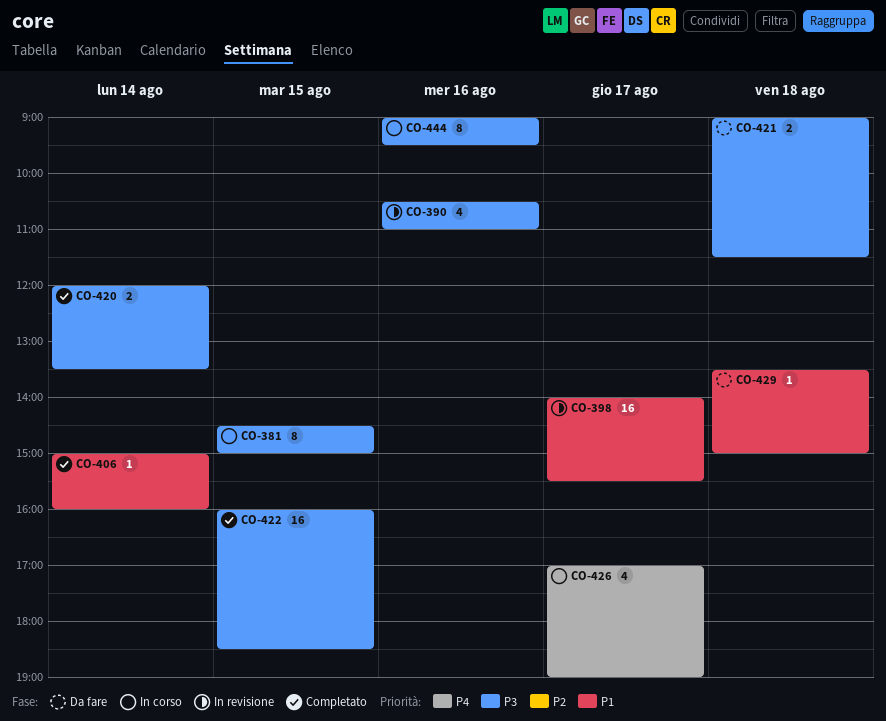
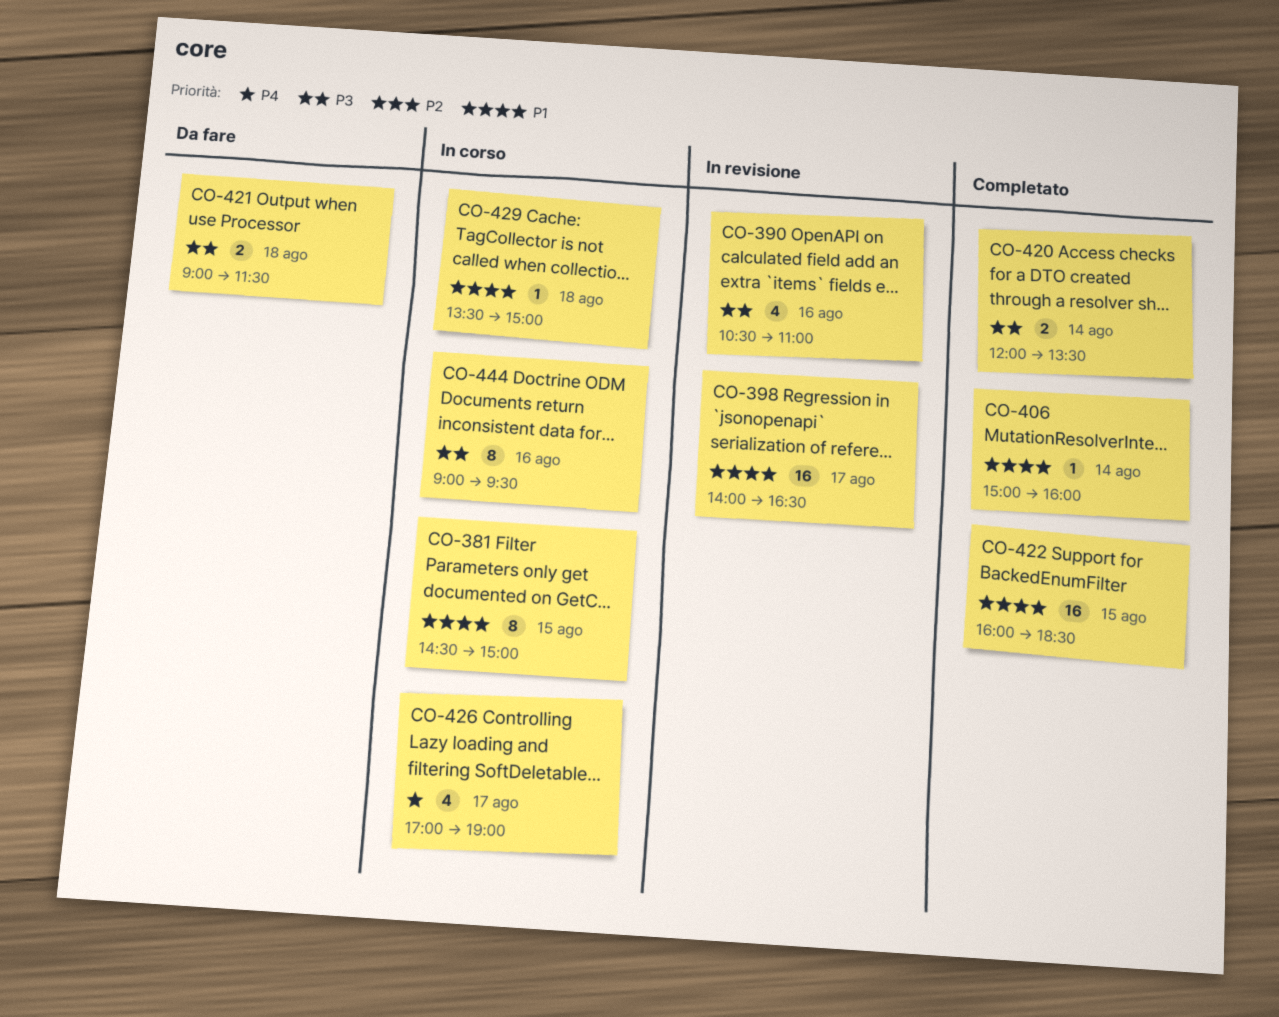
CO-381, priority: P3 -> P1
CO-398, ends: 15:30 -> 16:30
CO-422, priority: P3 -> P1
CO-429, status: Da fare -> In corso

